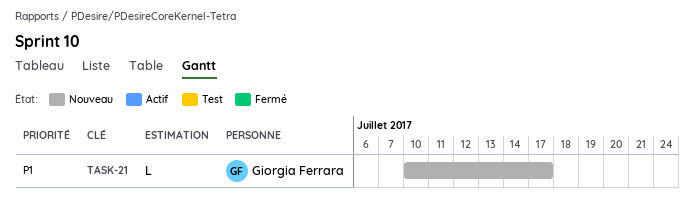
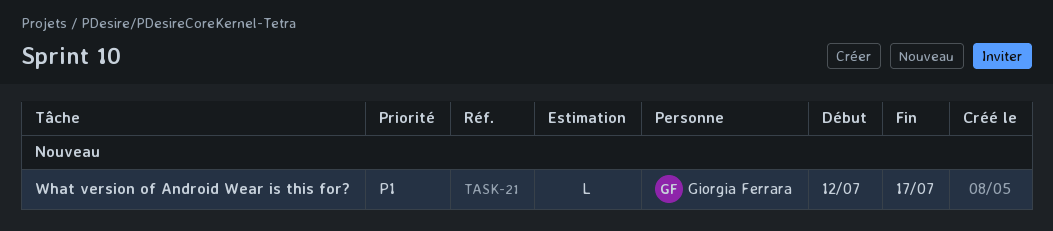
TASK-21, start: Jul 10 -> Jul 12

